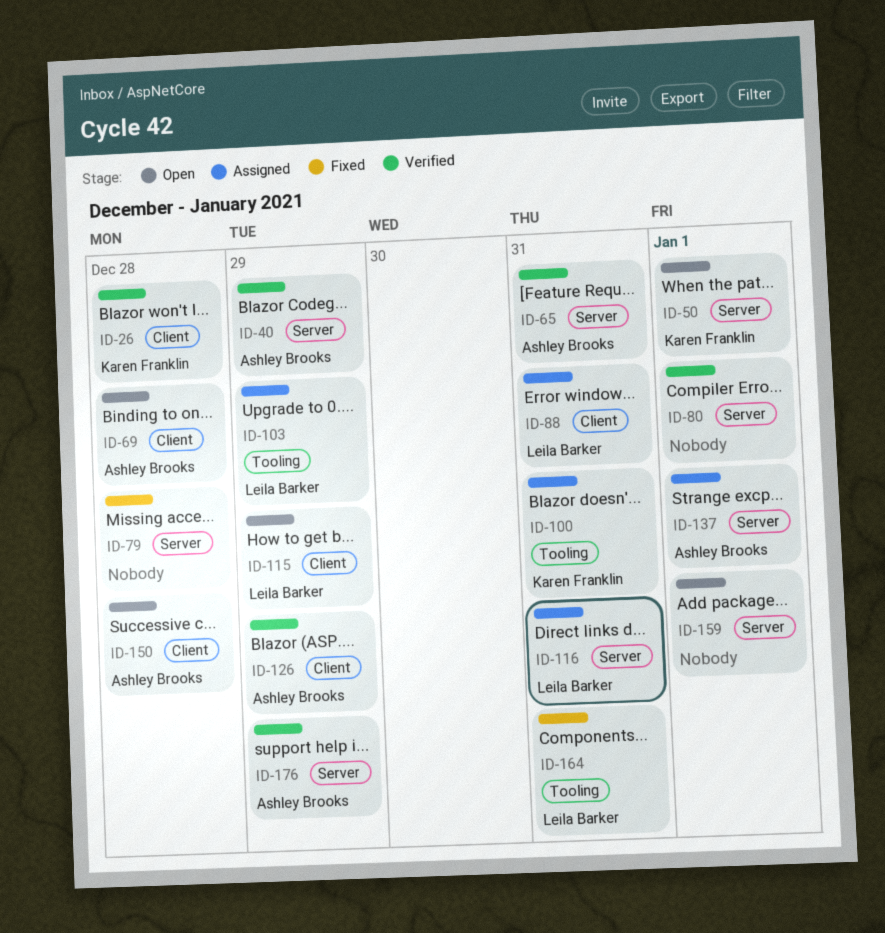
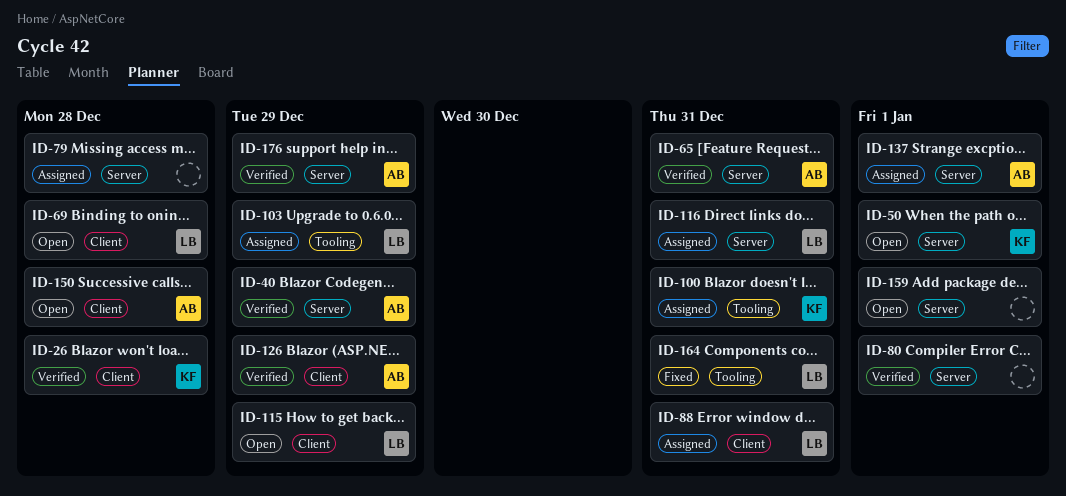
ID-69, owner: Ashley Brooks -> Leila Barker
ID-79, status: Fixed -> Assigned

